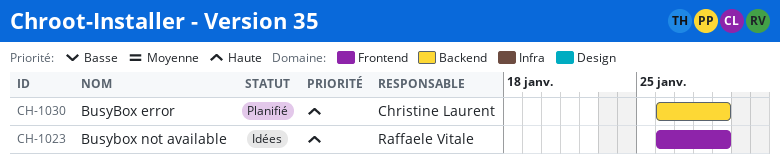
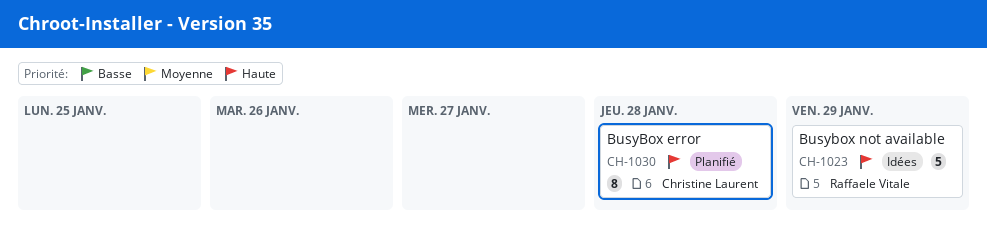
CH-1030, due: Jan 29 -> Jan 28

